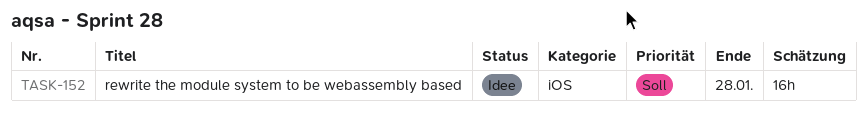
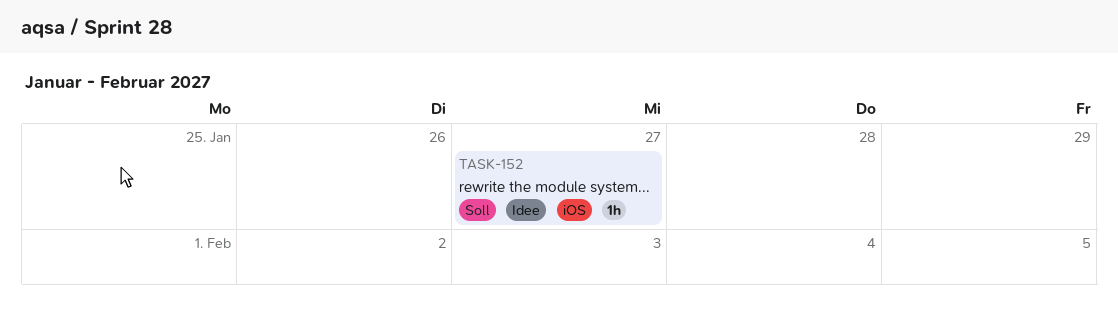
TASK-152, estimate: 16h -> 1h
TASK-152, due: Jan 28 -> Jan 27

